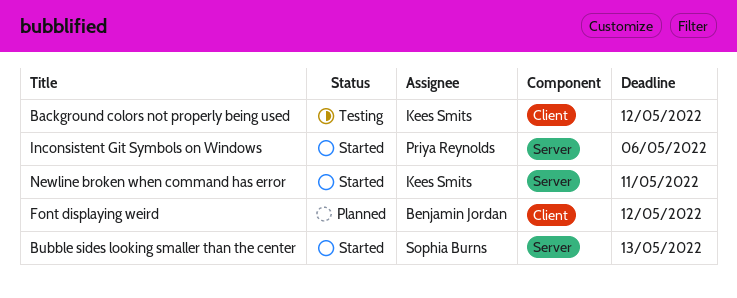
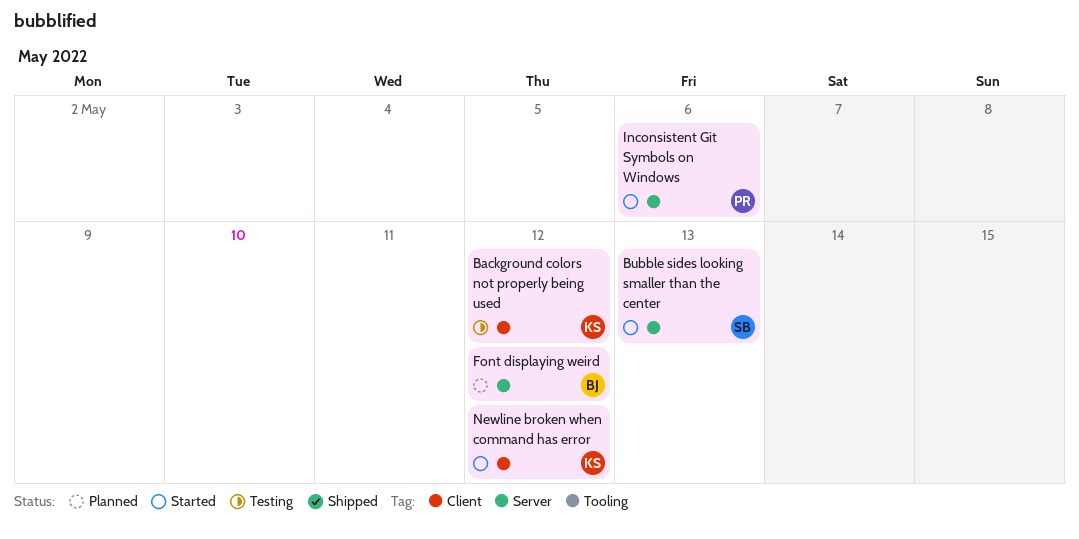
Font displaying weird, label: Client -> Server
Newline broken when command has error, label: Server -> Client
Newline broken when command has error, due: May 11 -> May 12

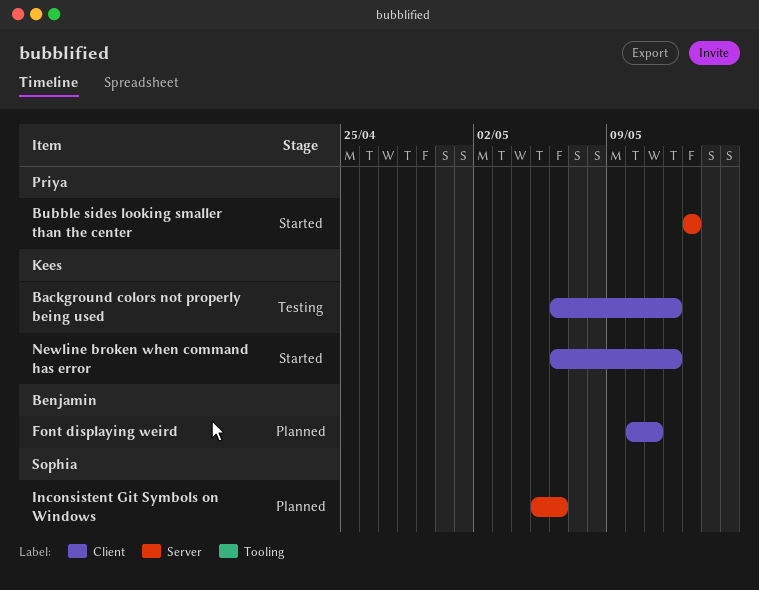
Bubble sides looking smaller than the center, owner: Sophia -> Priya
Font displaying weird, label: Server -> Client
Font displaying weird, due: May 12 -> May 11
Inconsistent Git Symbols on Windows, status: Started -> Planned
Inconsistent Git Symbols on Windows, owner: Priya -> Sophia

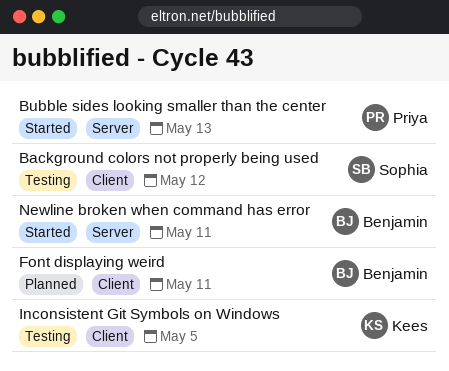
Background colors not properly being used, owner: Kees -> Sophia
Inconsistent Git Symbols on Windows, status: Planned -> Testing
Inconsistent Git Symbols on Windows, owner: Sophia -> Kees
Inconsistent Git Symbols on Windows, label: Server -> Client
Inconsistent Git Symbols on Windows, due: May 6 -> May 5
Newline broken when command has error, owner: Kees -> Benjamin
Newline broken when command has error, label: Client -> Server
Newline broken when command has error, due: May 12 -> May 11

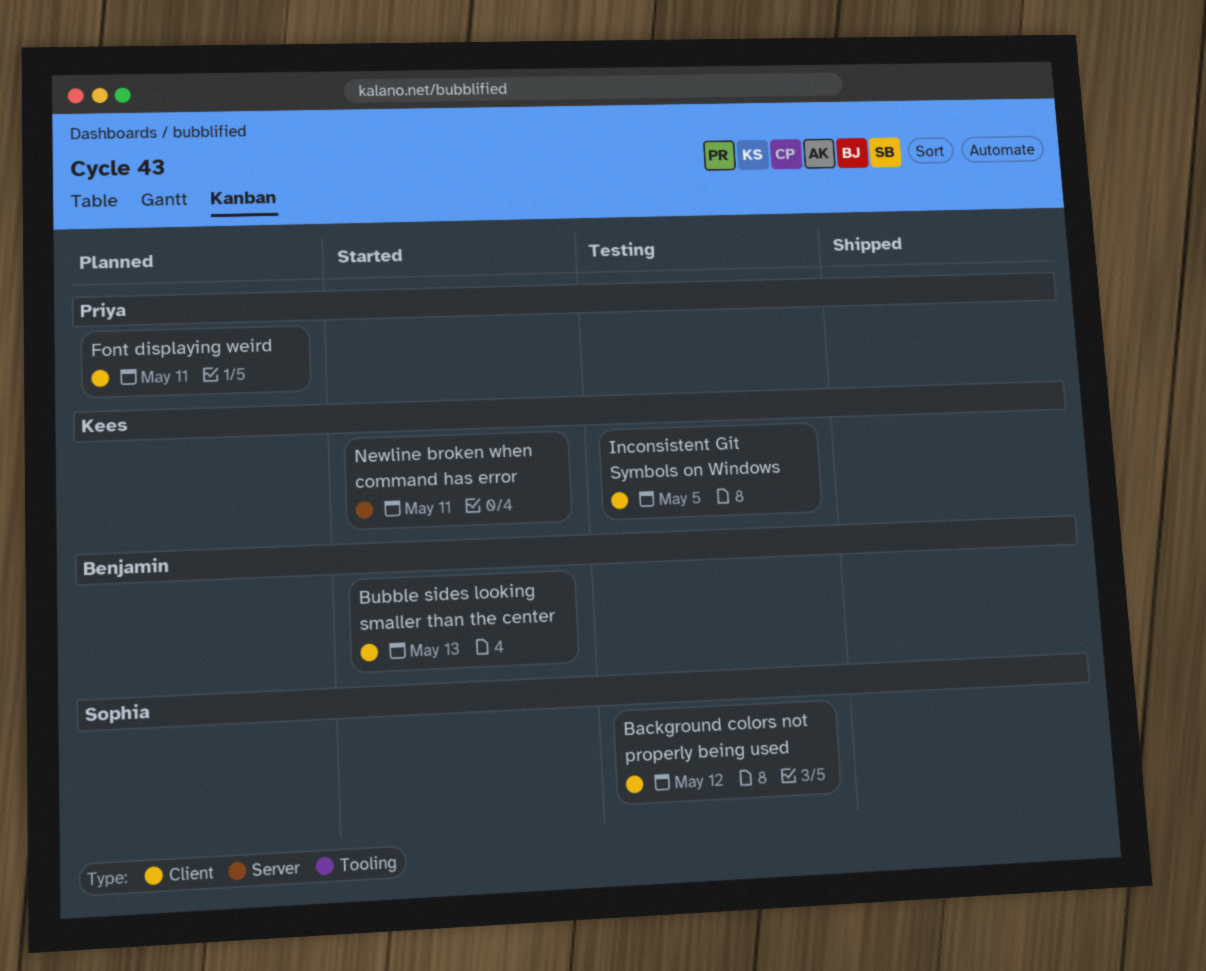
Bubble sides looking smaller than the center, owner: Priya -> Benjamin
Bubble sides looking smaller than the center, label: Server -> Client
Font displaying weird, owner: Benjamin -> Priya
Newline broken when command has error, owner: Benjamin -> Kees

